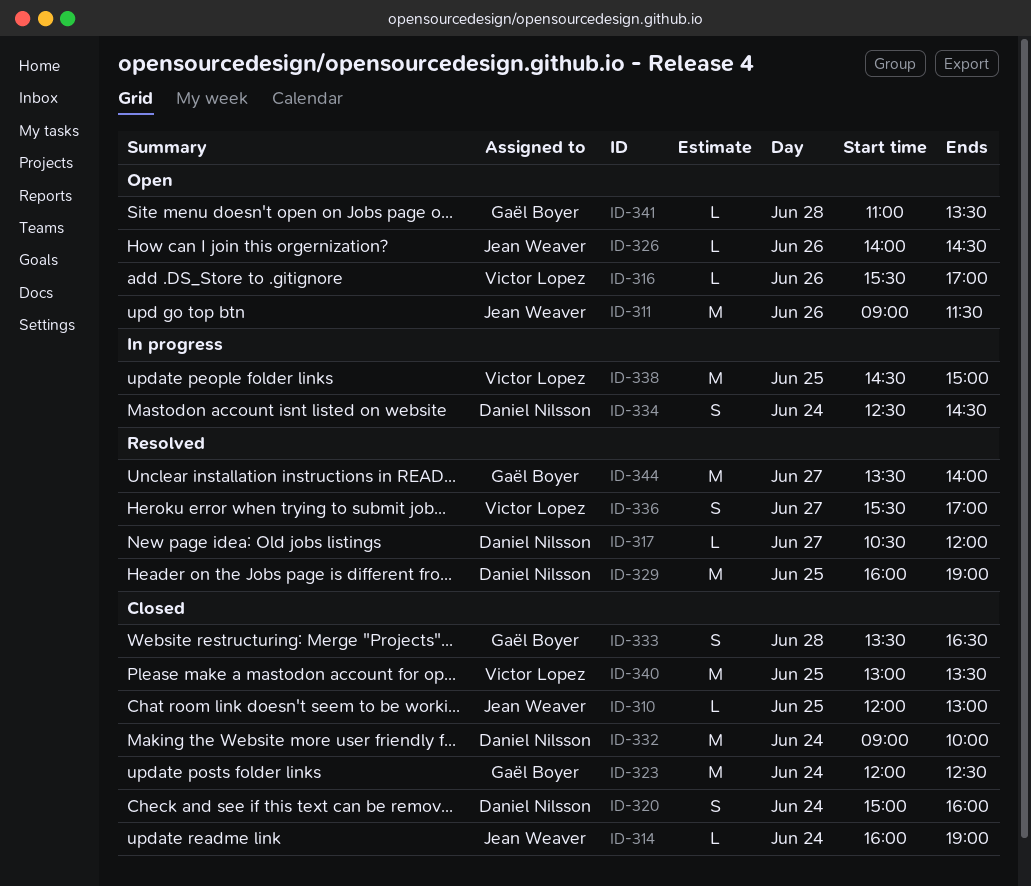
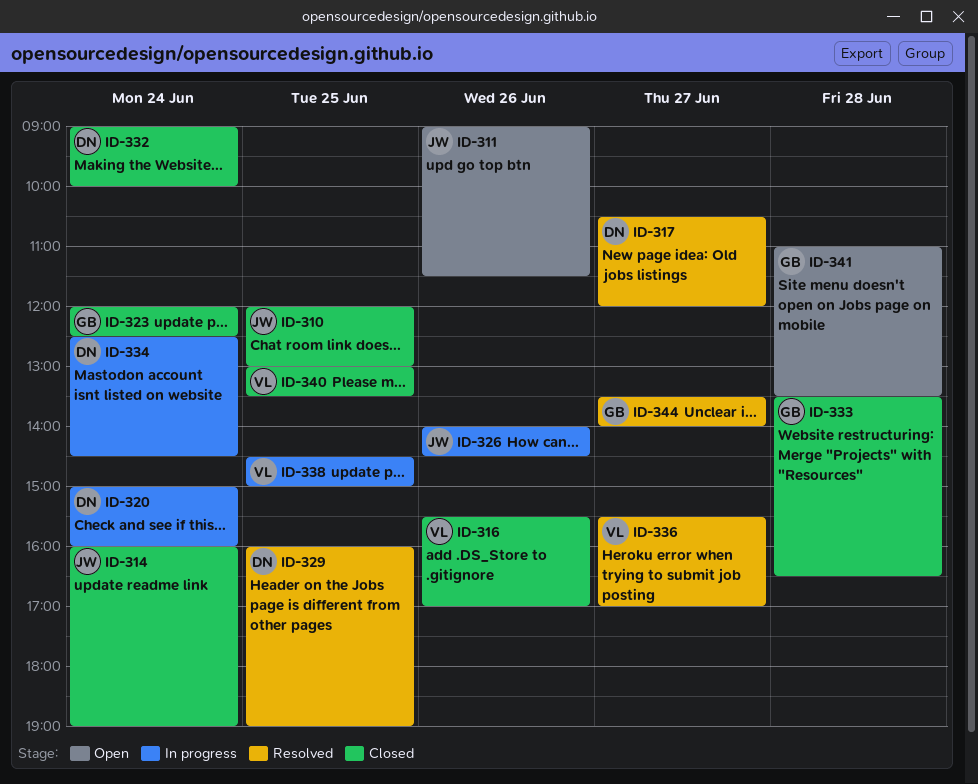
ID-316, status: Open -> Closed
ID-320, status: Closed -> In progress
ID-326, status: Open -> In progress

